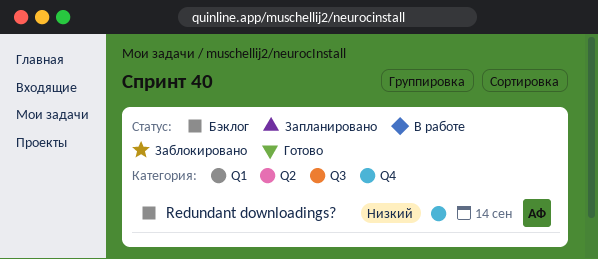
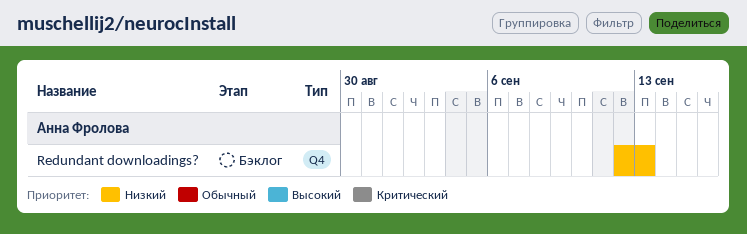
Redundant downloadings?, due: Sep 14 -> Sep 13

